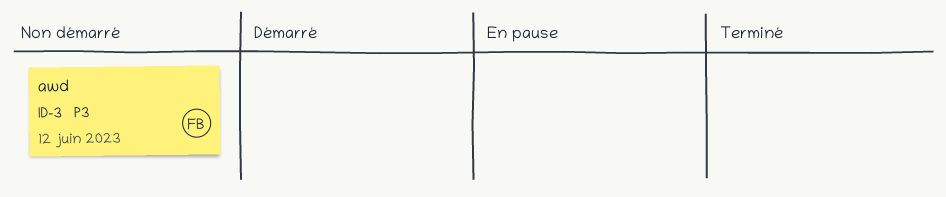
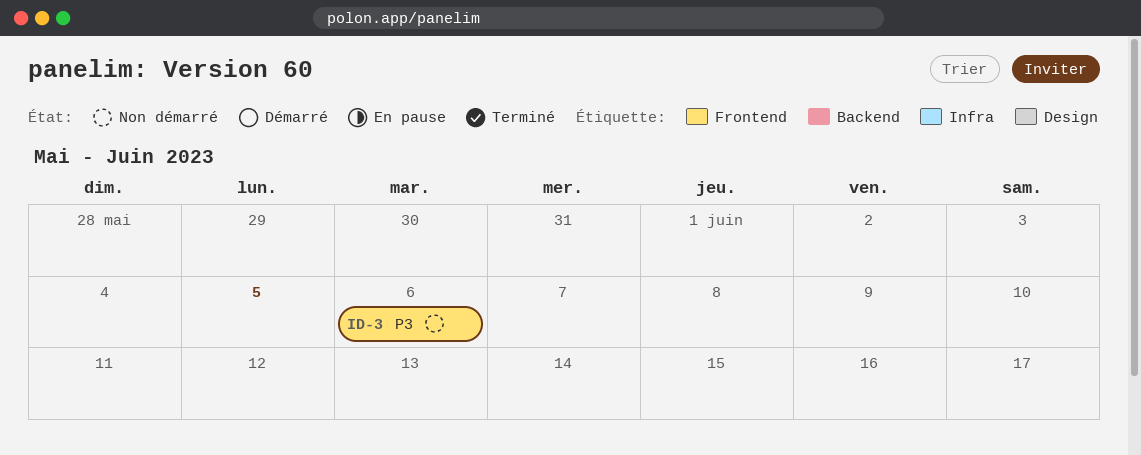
ID-3, due: Jun 12 -> Jun 6

